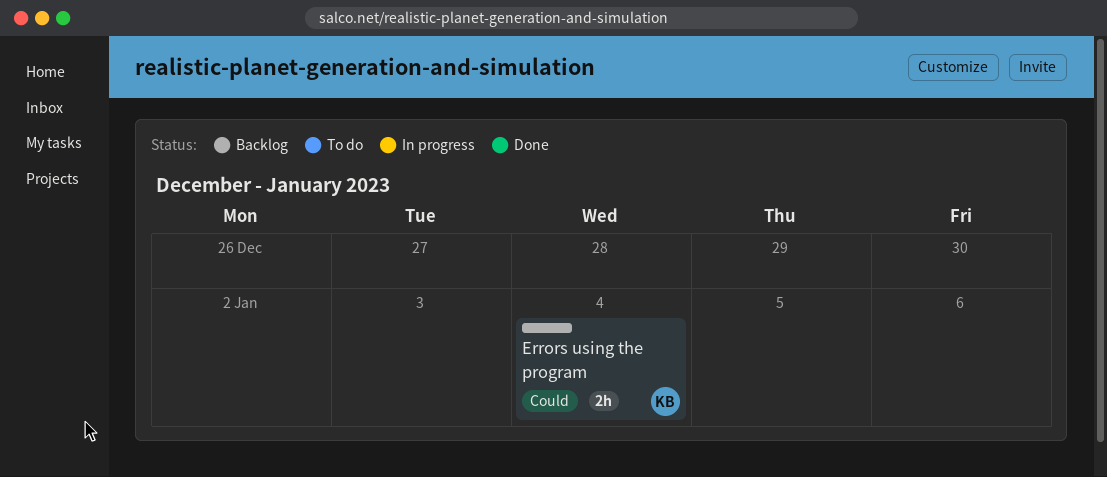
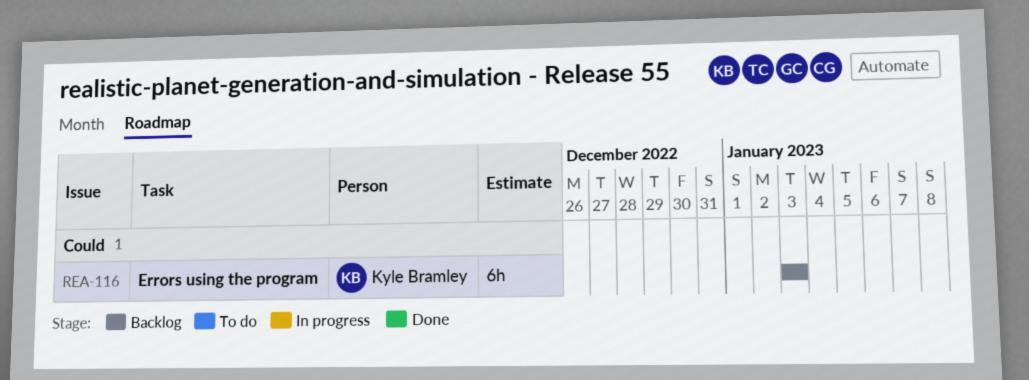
Errors using the program, estimate: 2h -> 6h
Errors using the program, due: Jan 4 -> Jan 3

